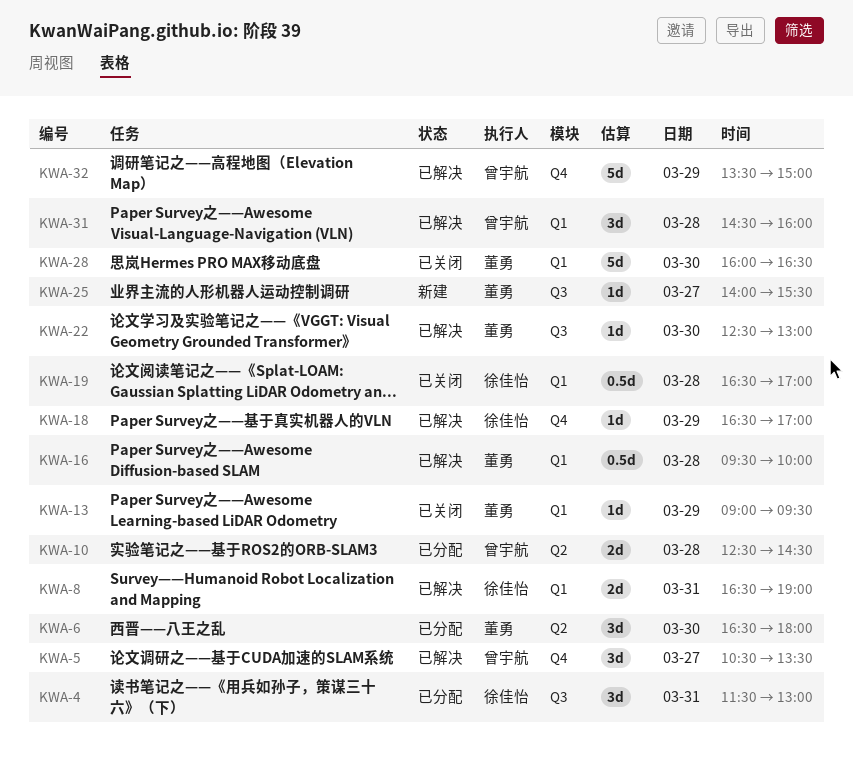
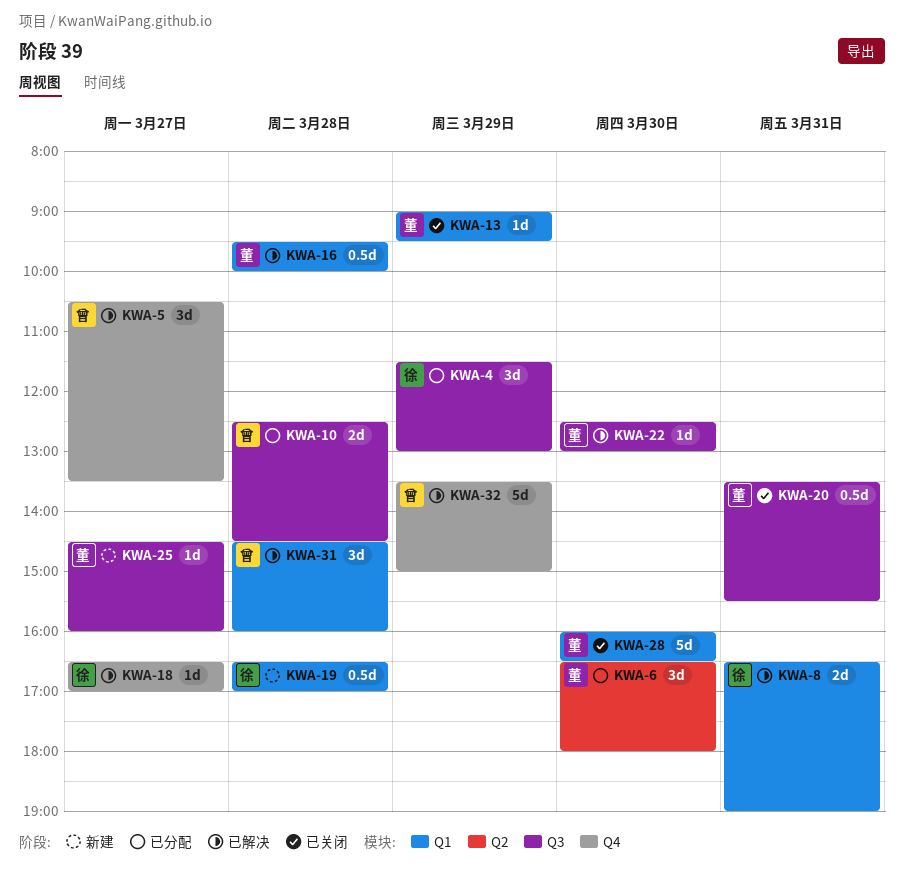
KWA-4, day: Mar 31 -> Mar 29
KWA-10, label: Q2 -> Q3
KWA-18, day: Mar 29 -> Mar 27
KWA-19, status: 已关闭 -> 新建
KWA-20: none -> present
KWA-25, begins: 14:00 -> 14:30
KWA-25, ends: 15:30 -> 16:00

